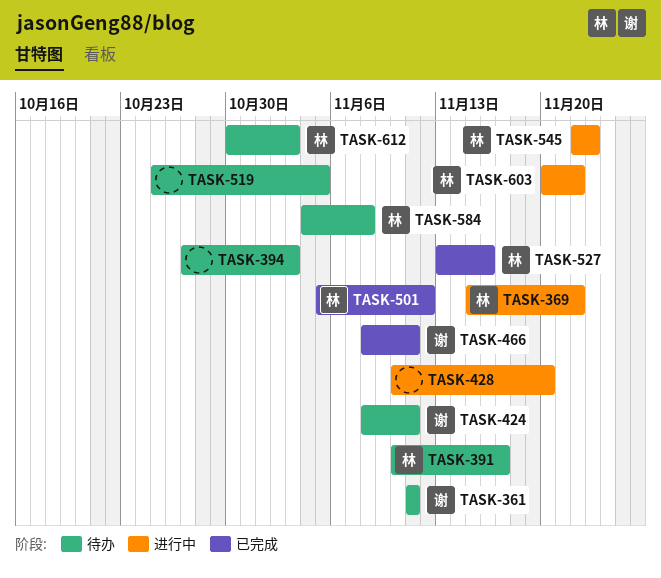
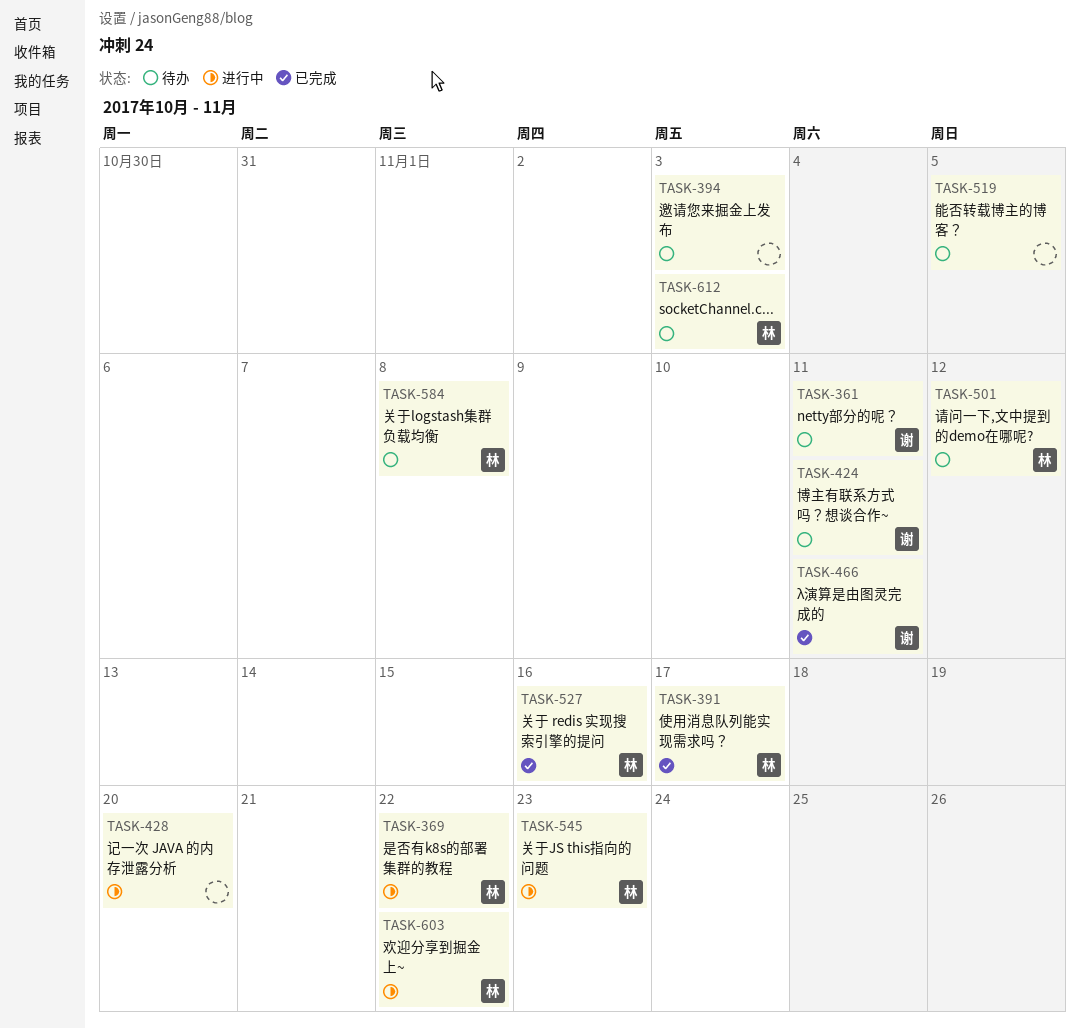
TASK-391, status: 待办 -> 已完成
TASK-501, status: 已完成 -> 待办

